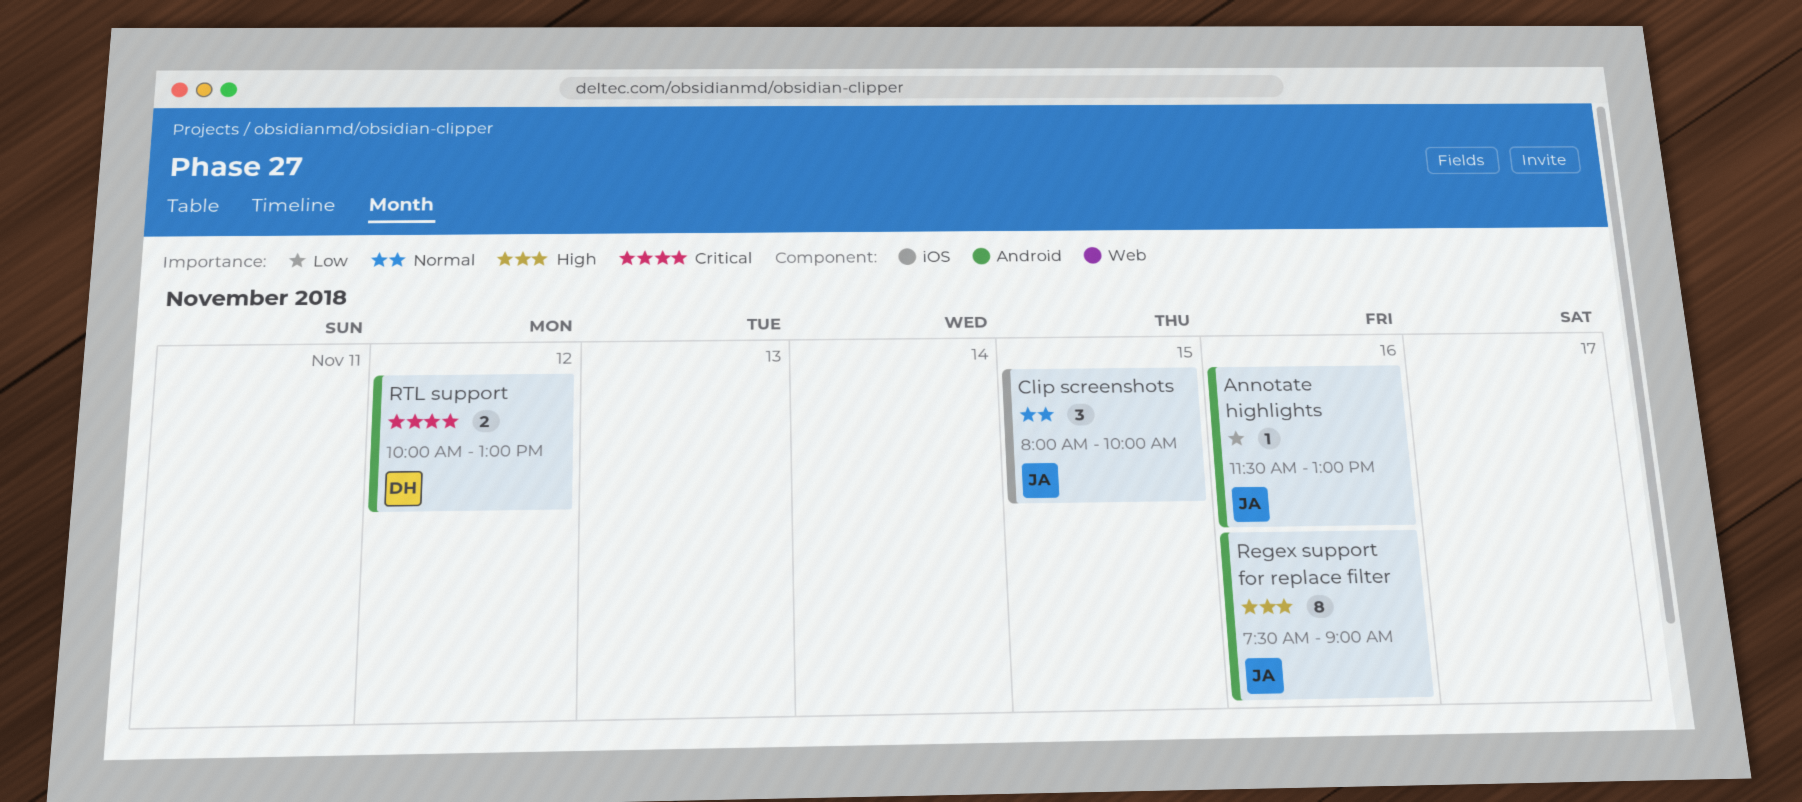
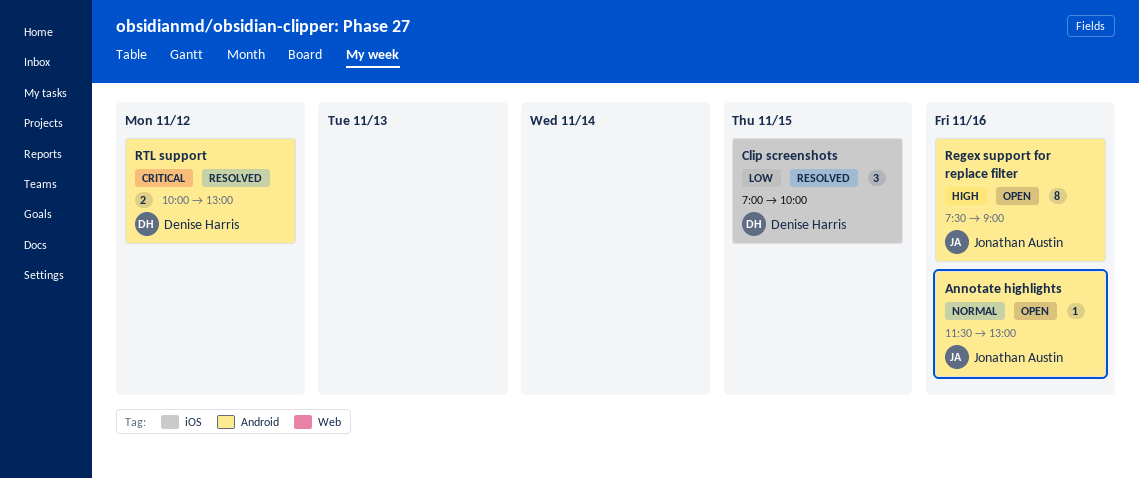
Annotate highlights, priority: Low -> Normal
Clip screenshots, owner: Jonathan Austin -> Denise Harris
Clip screenshots, priority: Normal -> Low
Clip screenshots, begins: 08:00 -> 07:00

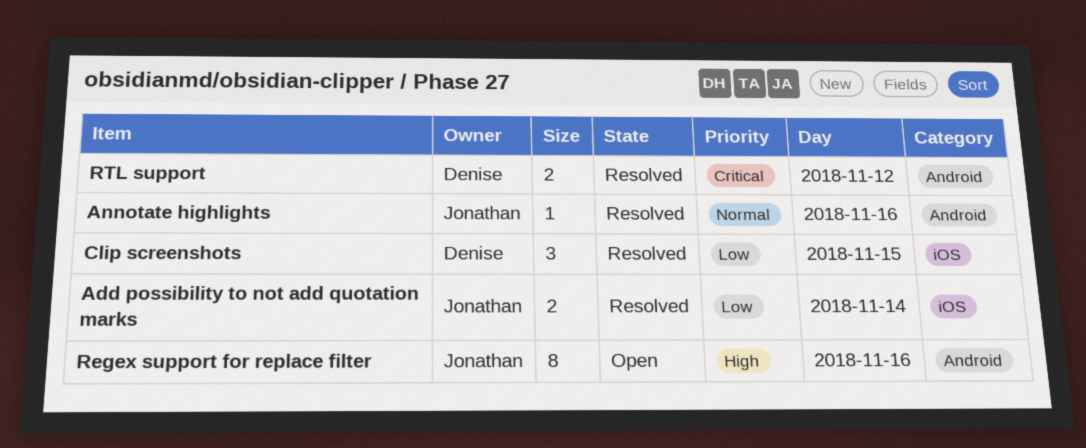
Add possibility to not add quotation marks: none -> present
Annotate highlights, status: Open -> Resolved

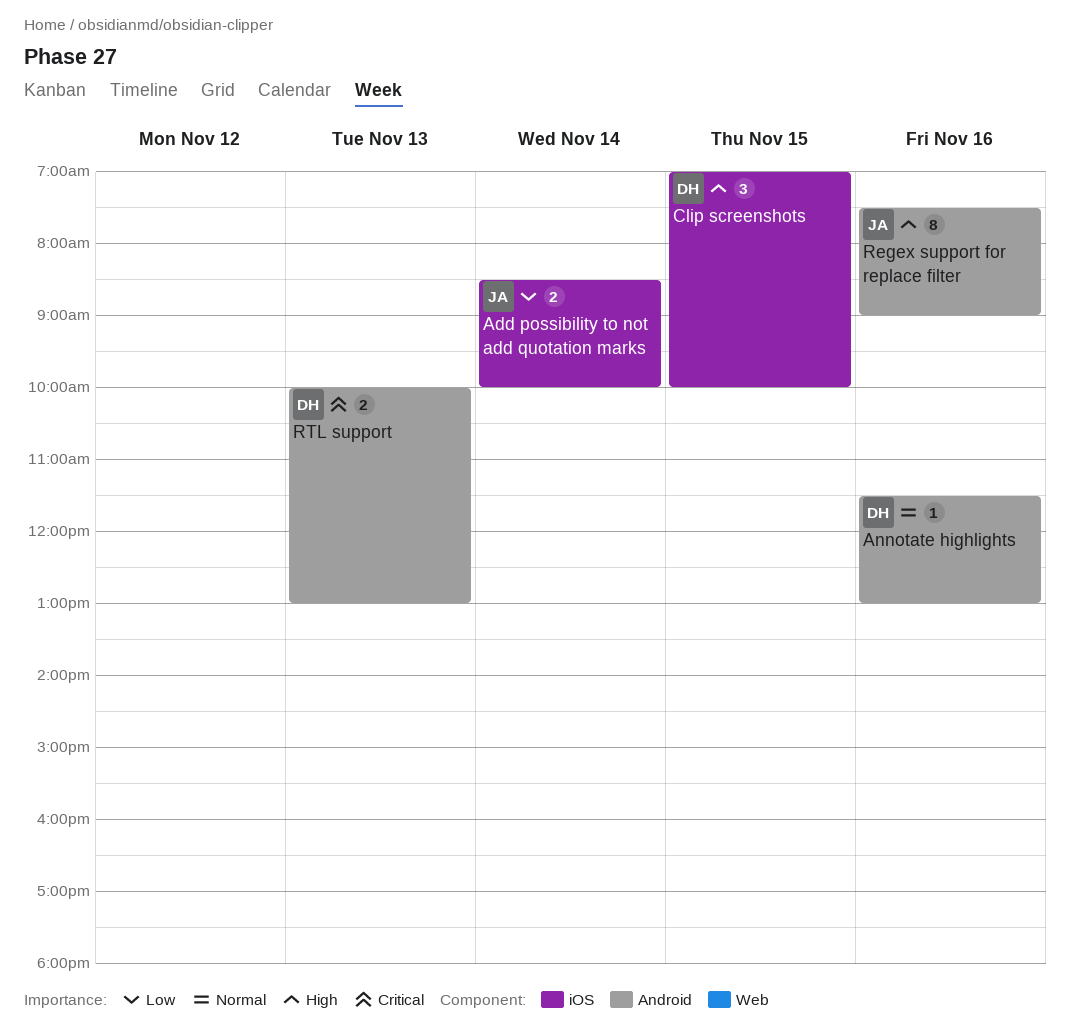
Annotate highlights, owner: Jonathan -> Denise
Clip screenshots, priority: Low -> High
RTL support, day: Nov 12 -> Nov 13

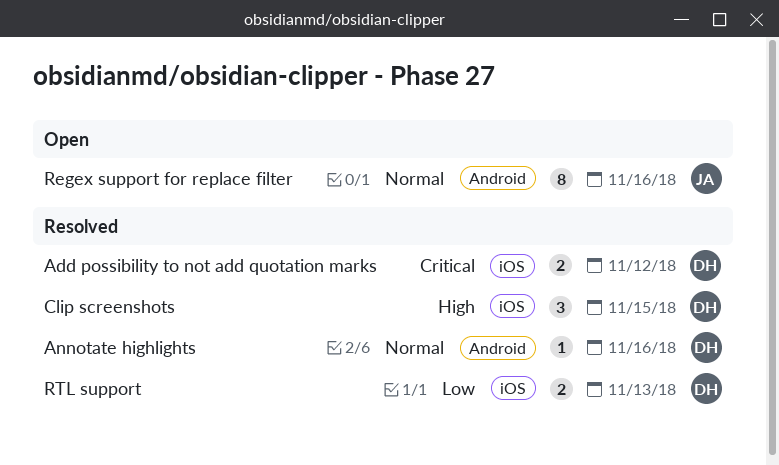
Add possibility to not add quotation marks, owner: JA -> DH
Add possibility to not add quotation marks, priority: Low -> Critical
Add possibility to not add quotation marks, day: Nov 14 -> Nov 12
Regex support for replace filter, priority: High -> Normal
RTL support, priority: Critical -> Low
RTL support, label: Android -> iOS

